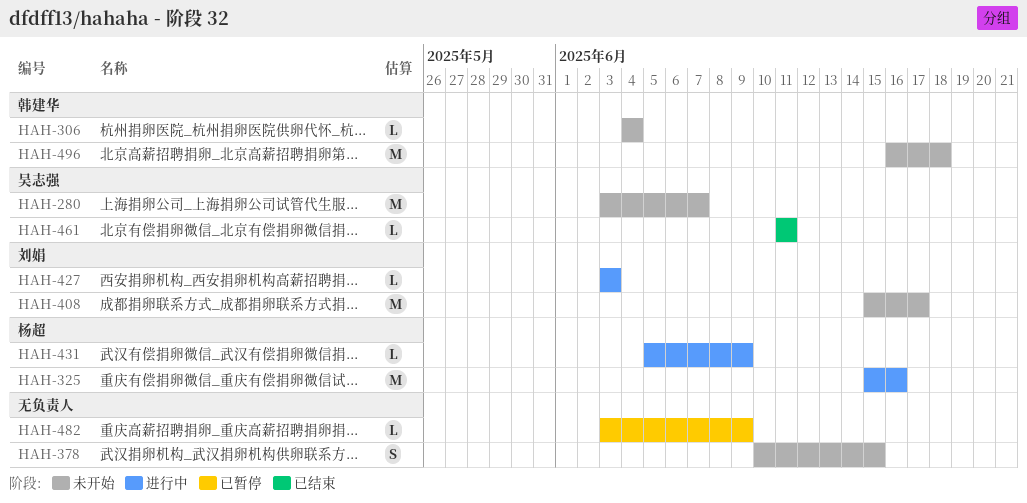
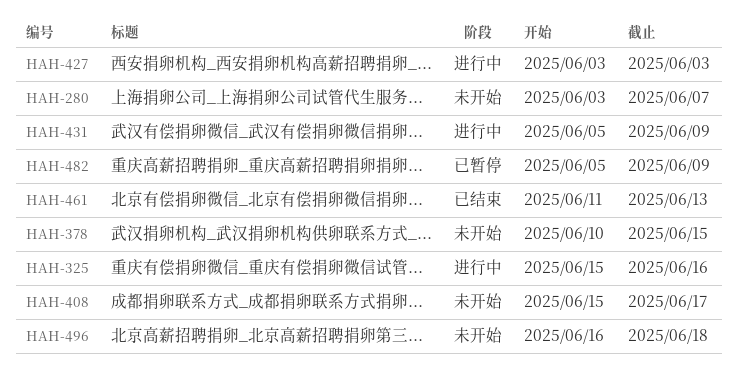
HAH-306: present -> none
HAH-461, due: Jun 11 -> Jun 13
HAH-482, start: Jun 3 -> Jun 5

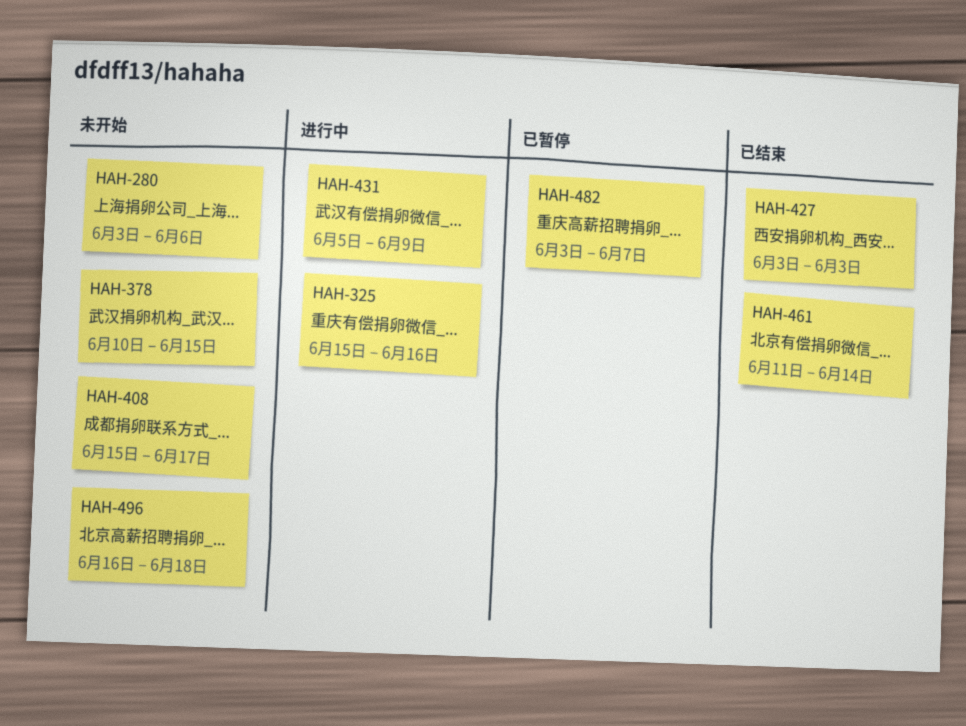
HAH-280, due: Jun 7 -> Jun 6
HAH-427, status: 进行中 -> 已结束
HAH-461, due: Jun 13 -> Jun 14
HAH-482, start: Jun 5 -> Jun 3
HAH-482, due: Jun 9 -> Jun 7

